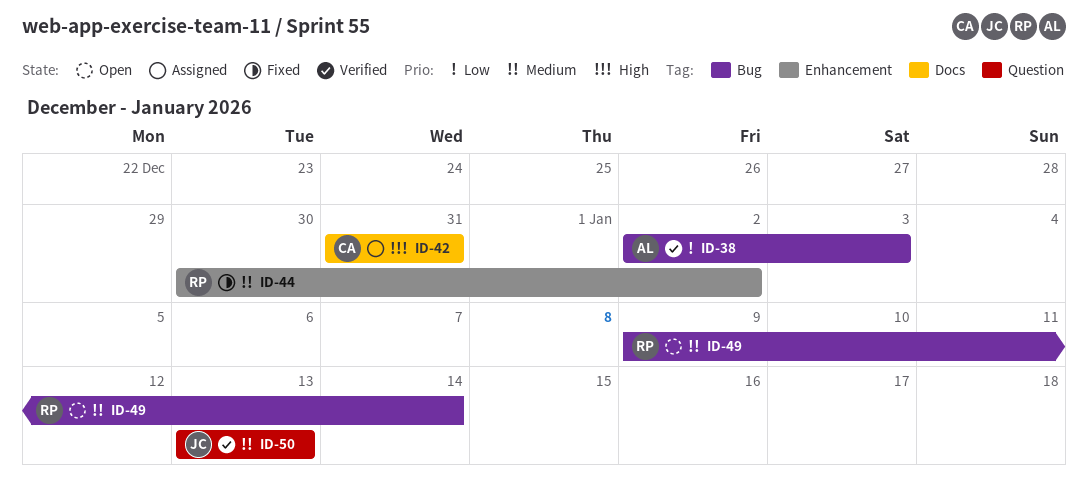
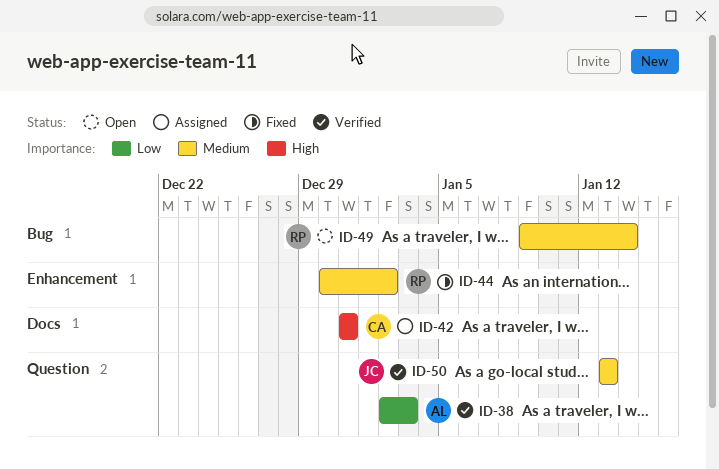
ID-38, label: Bug -> Question

